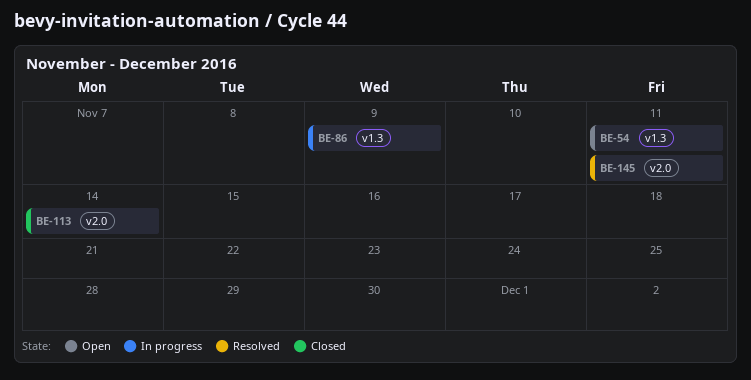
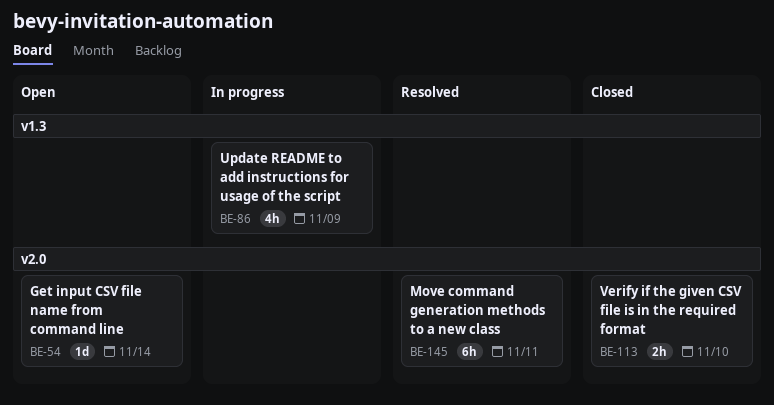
BE-54, label: v1.3 -> v2.0
BE-54, due: Nov 11 -> Nov 14
BE-113, due: Nov 14 -> Nov 10

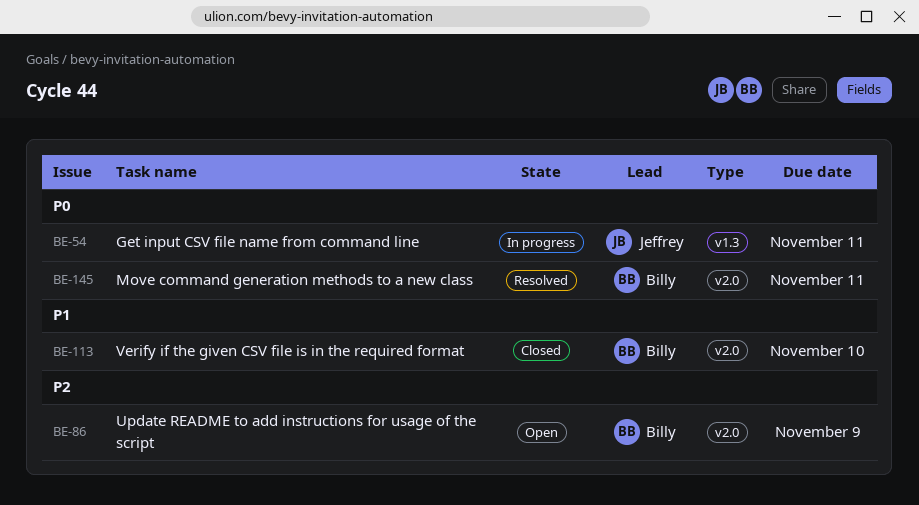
BE-54, status: Open -> In progress
BE-54, label: v2.0 -> v1.3
BE-54, due: Nov 14 -> Nov 11
BE-86, status: In progress -> Open
BE-86, label: v1.3 -> v2.0

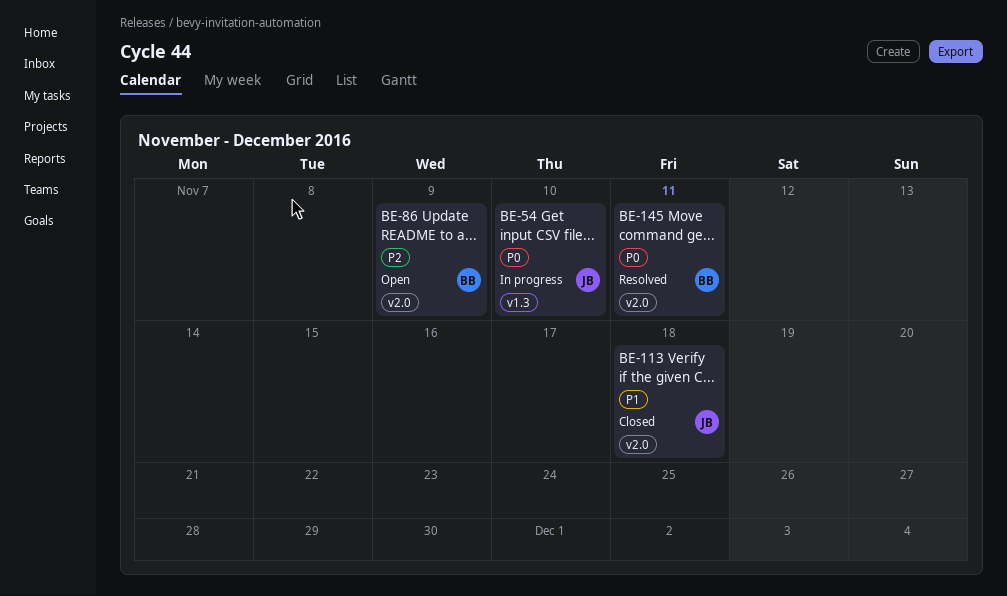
BE-54, due: Nov 11 -> Nov 10
BE-113, owner: Billy -> Jeffrey
BE-113, due: Nov 10 -> Nov 18

